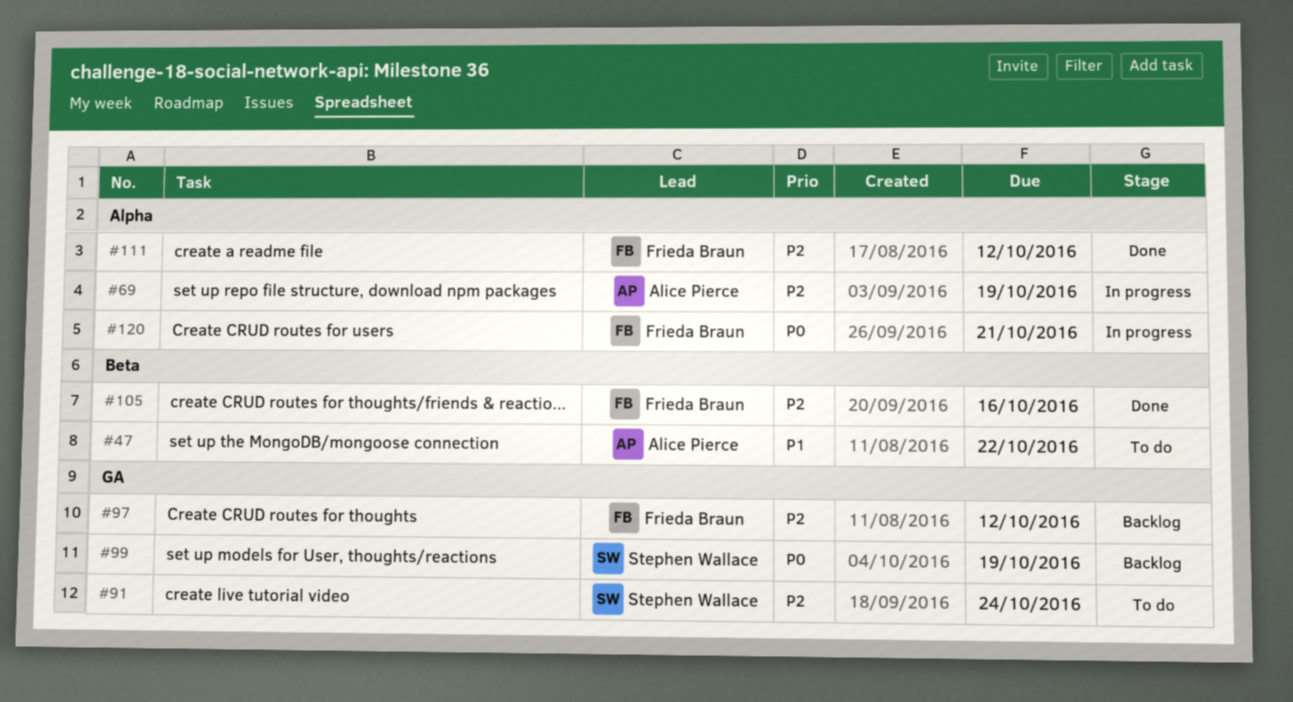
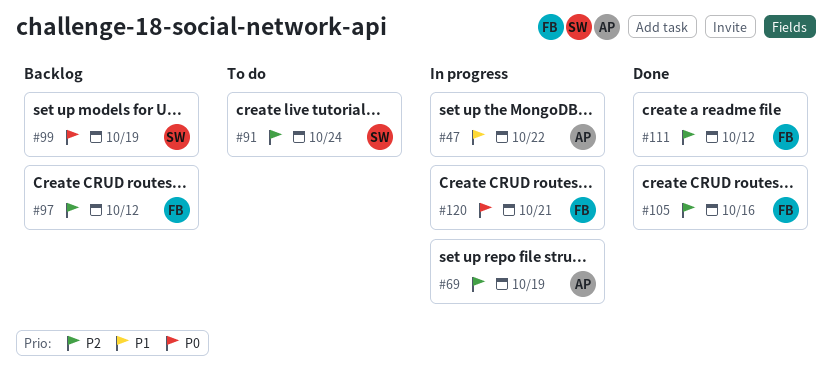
#47, status: To do -> In progress

